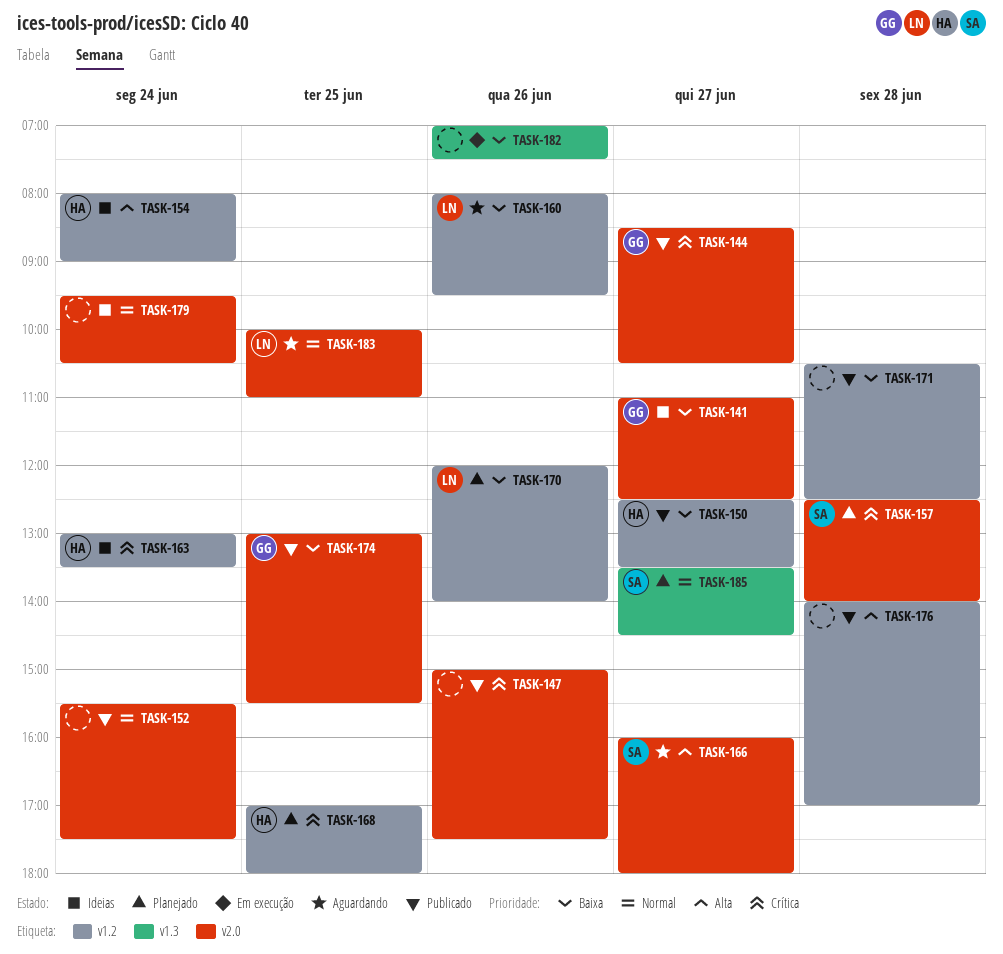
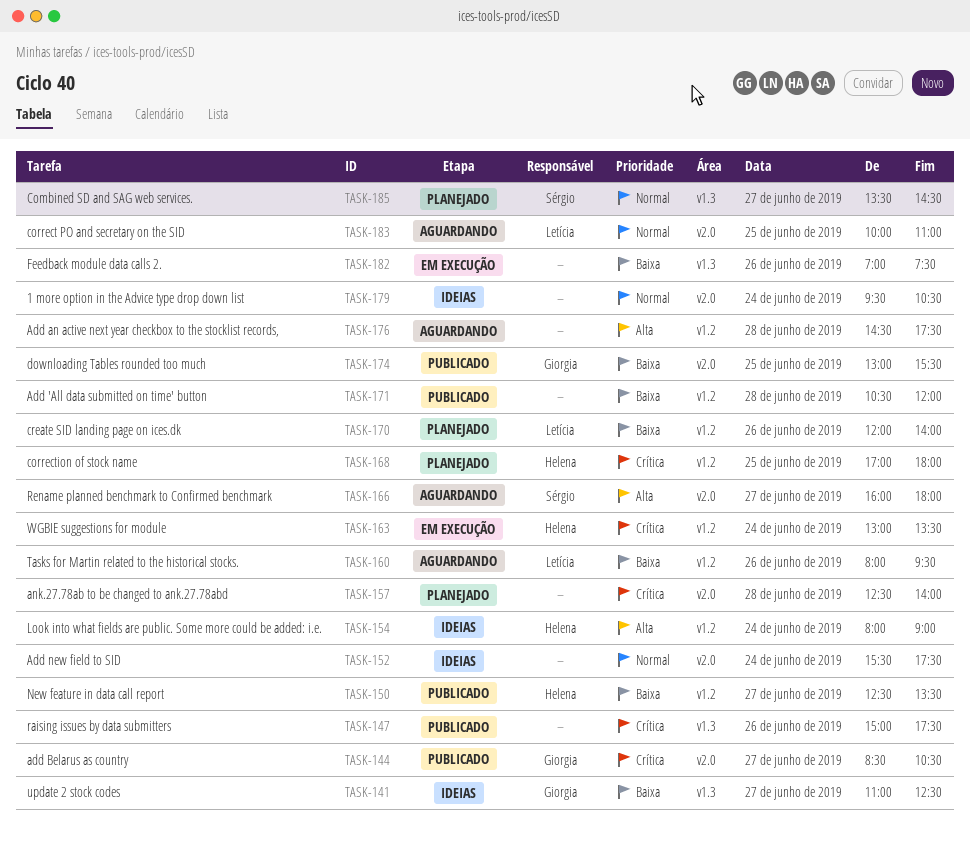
TASK-141, label: v2.0 -> v1.3
TASK-147, label: v2.0 -> v1.3
TASK-152, status: Publicado -> Ideias
TASK-157, owner: Sérgio -> none
TASK-163, status: Ideias -> Em execução
TASK-171, ends: 12:30 -> 12:00
TASK-176, status: Publicado -> Aguardando
TASK-176, begins: 14:00 -> 14:30
TASK-176, ends: 17:00 -> 17:30

